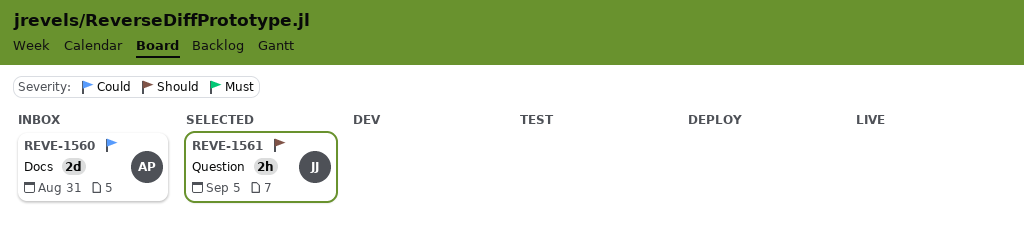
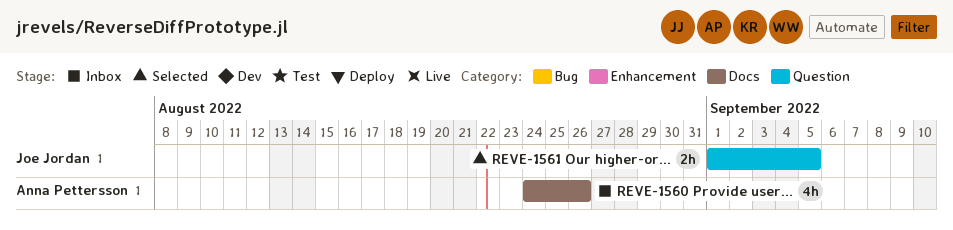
REVE-1560, estimate: 2d -> 4h
REVE-1560, due: Aug 31 -> Aug 26

